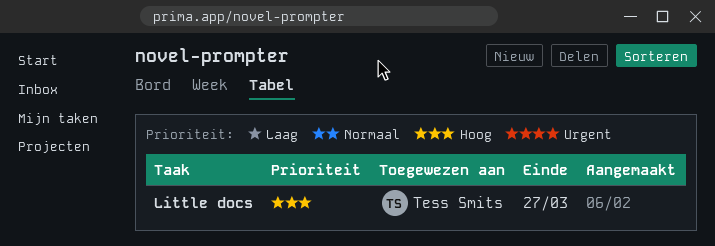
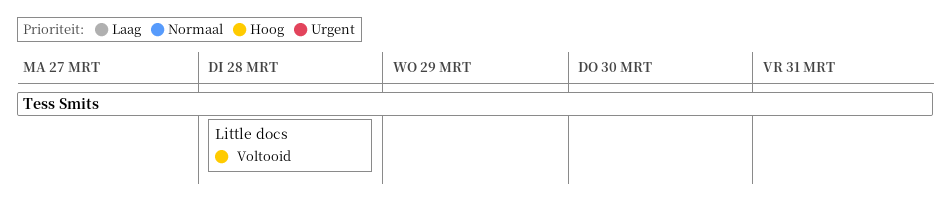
Little docs, due: Mar 27 -> Mar 28

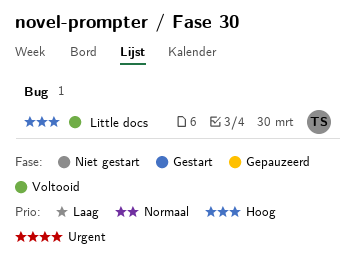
Little docs, due: Mar 28 -> Mar 30

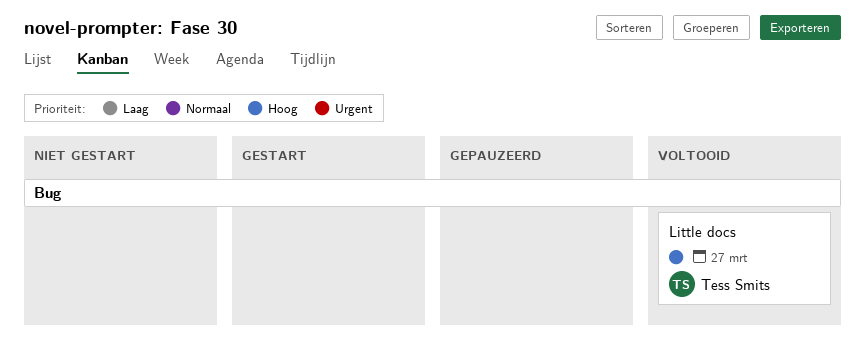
Little docs, due: Mar 30 -> Mar 27

